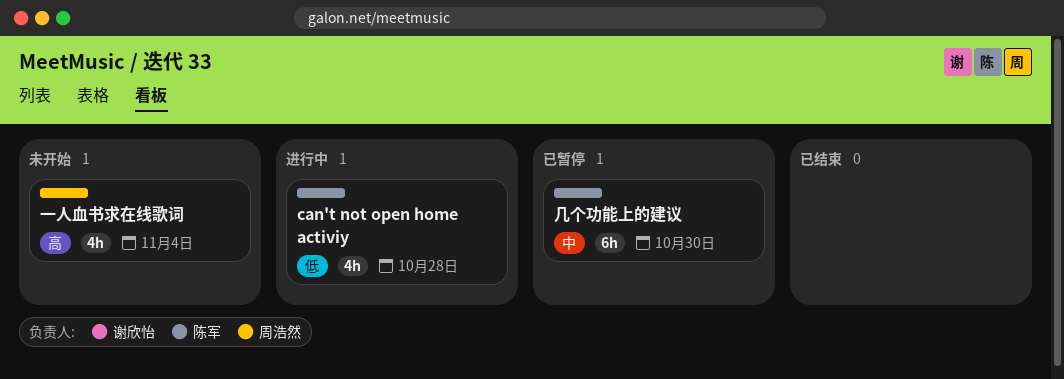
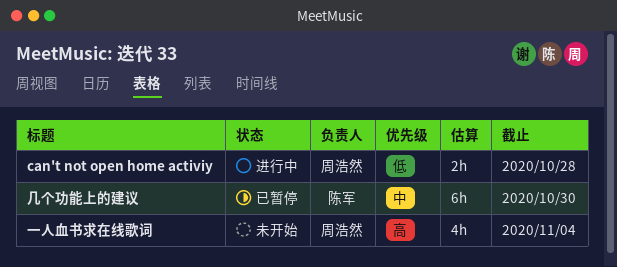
can't not open home activiy, owner: 陈军 -> 周浩然
can't not open home activiy, estimate: 4h -> 2h

